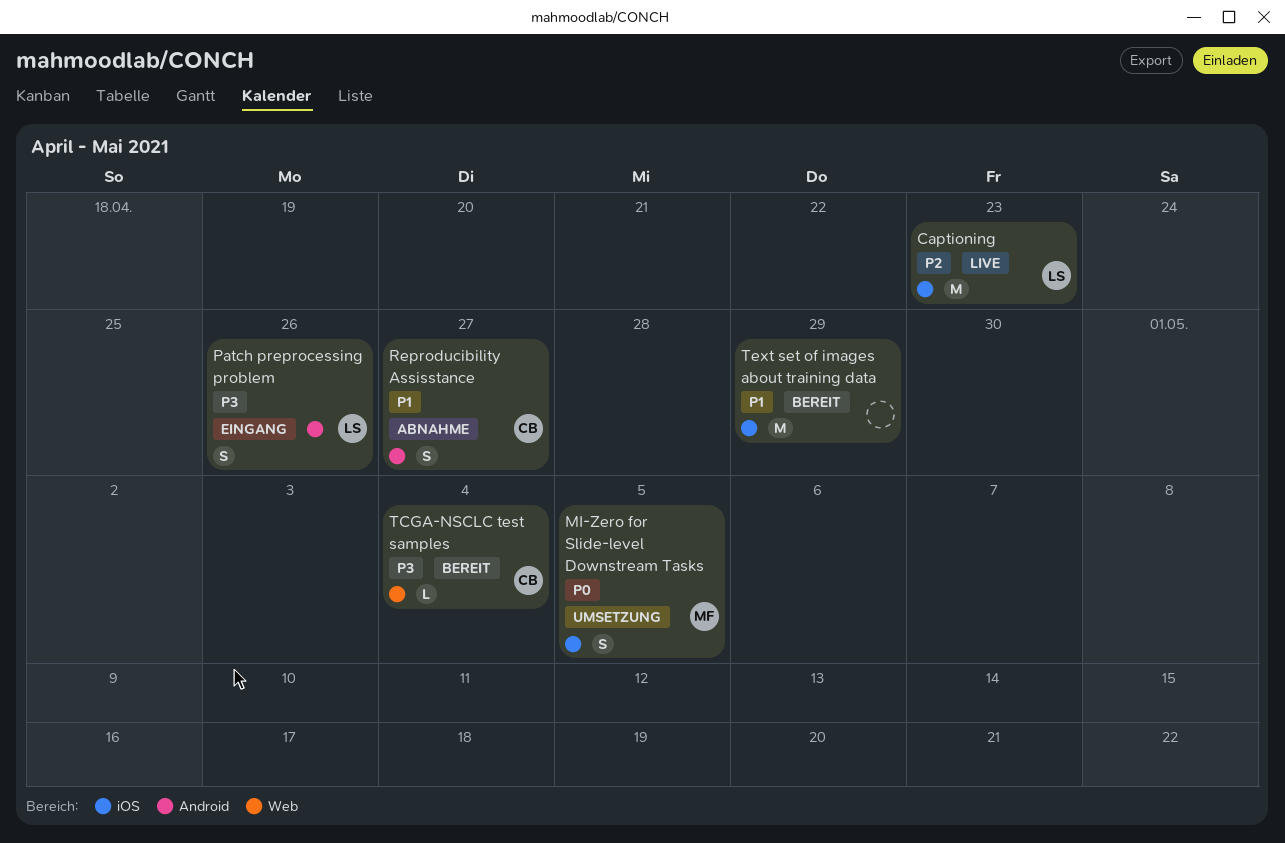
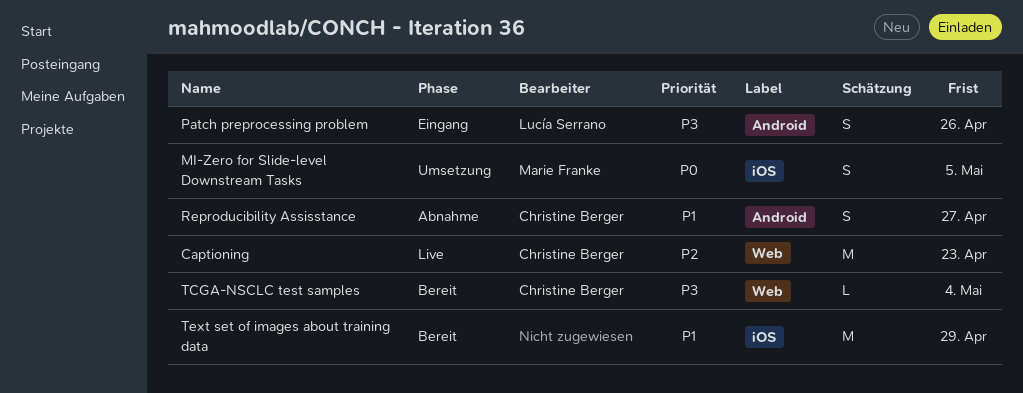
Captioning, owner: Lucía Serrano -> Christine Berger
Captioning, label: iOS -> Web

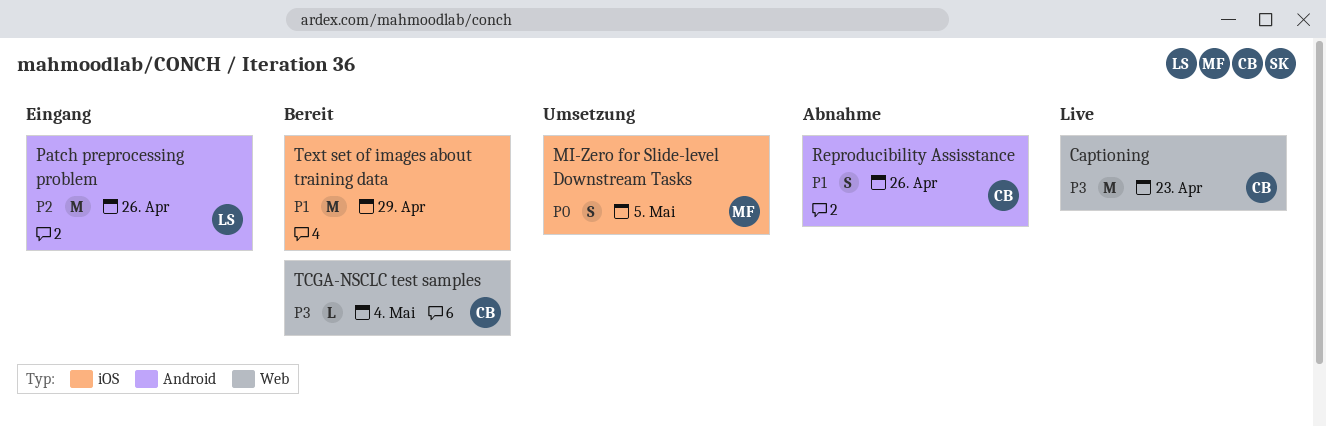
Captioning, priority: P2 -> P3
Patch preprocessing problem, priority: P3 -> P2
Patch preprocessing problem, estimate: S -> M
Reproducibility Assisstance, due: Apr 27 -> Apr 26

